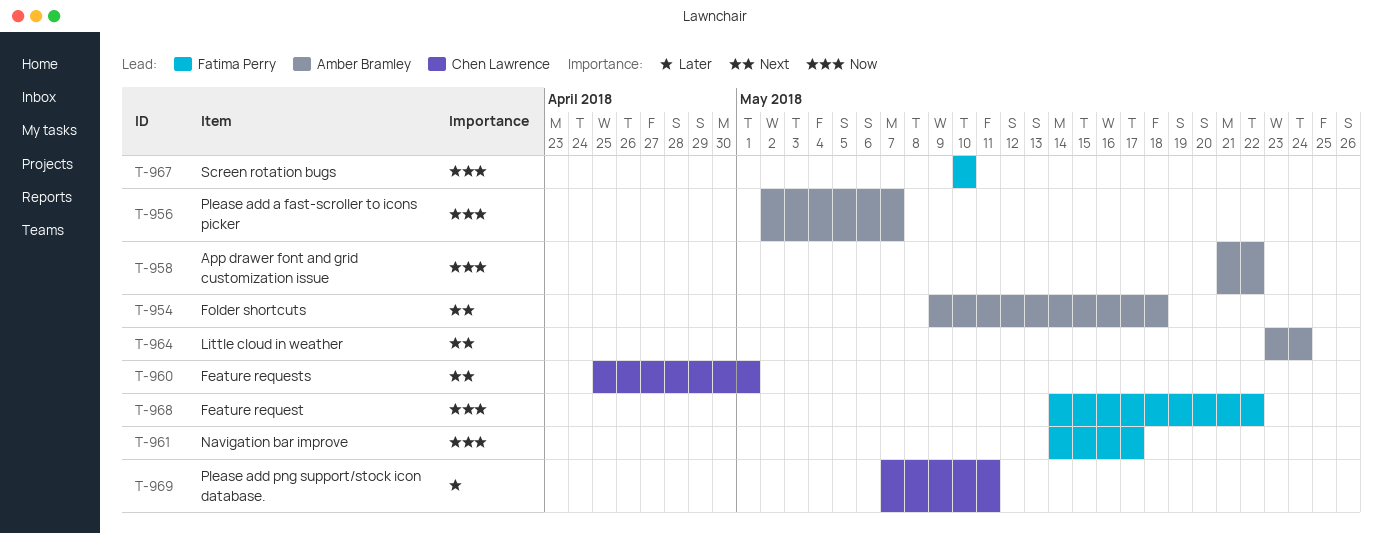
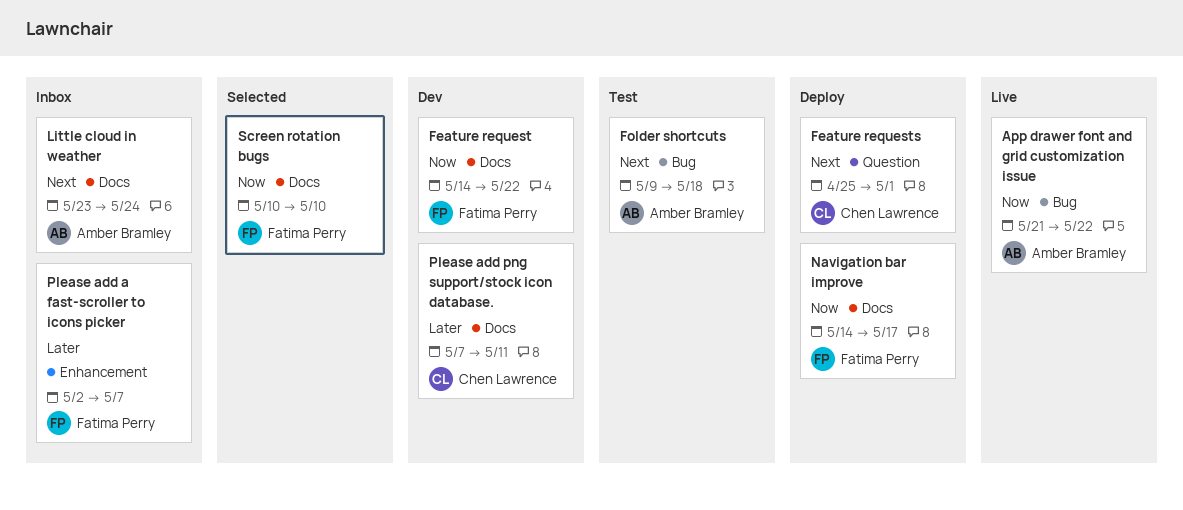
Please add a fast-scroller to icons picker, owner: Amber Bramley -> Fatima Perry
Please add a fast-scroller to icons picker, priority: Now -> Later

